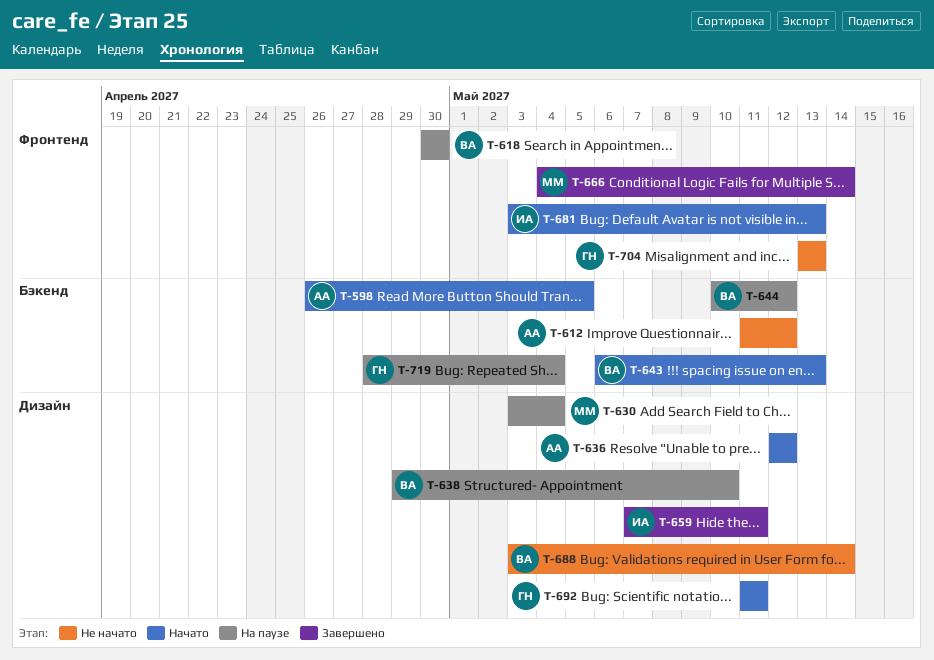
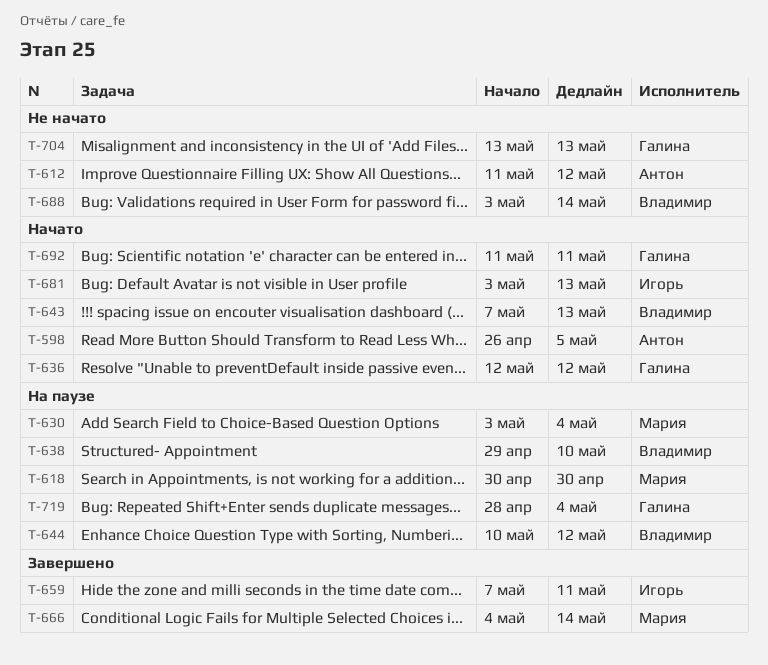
T-618, owner: Владимир -> Мария
T-636, owner: Антон -> Галина
T-643, start: May 6 -> May 7

